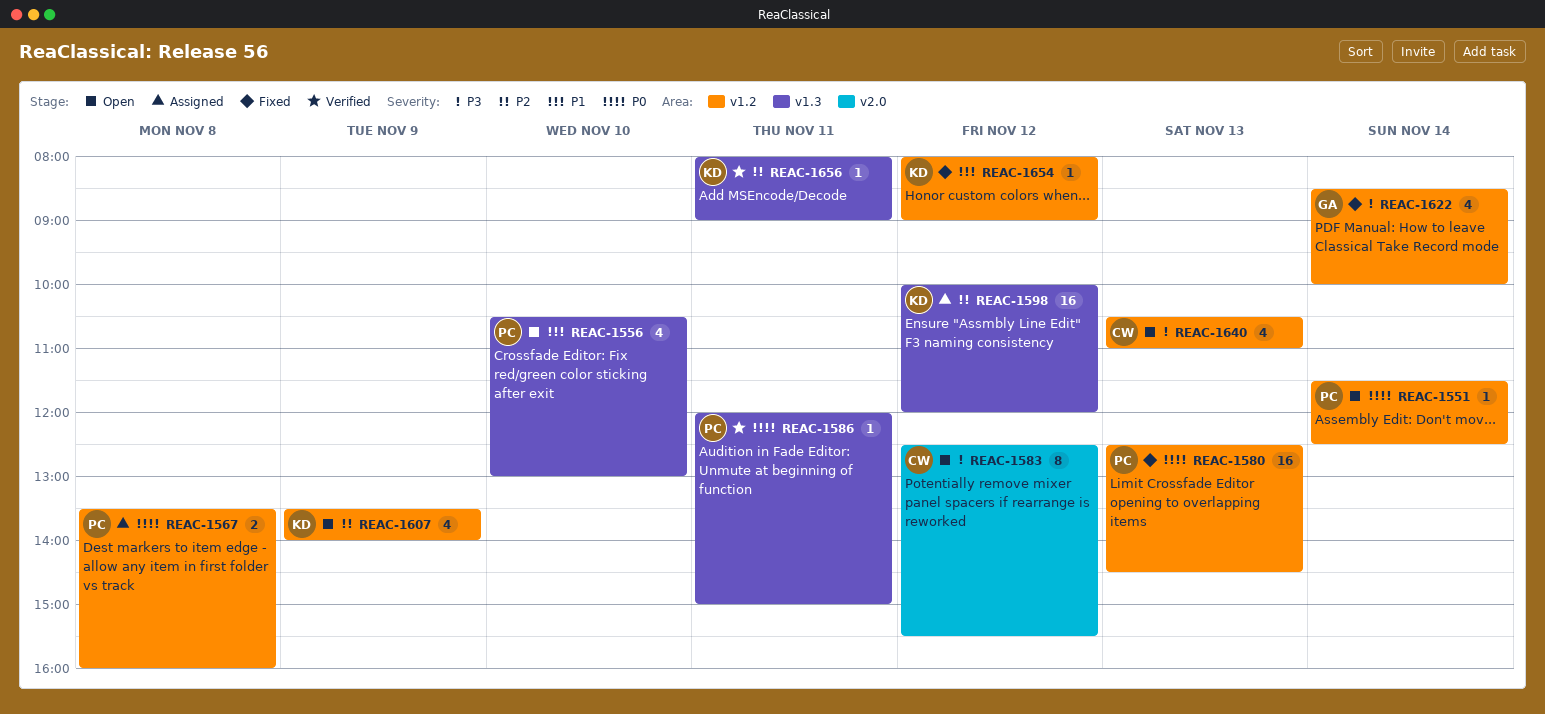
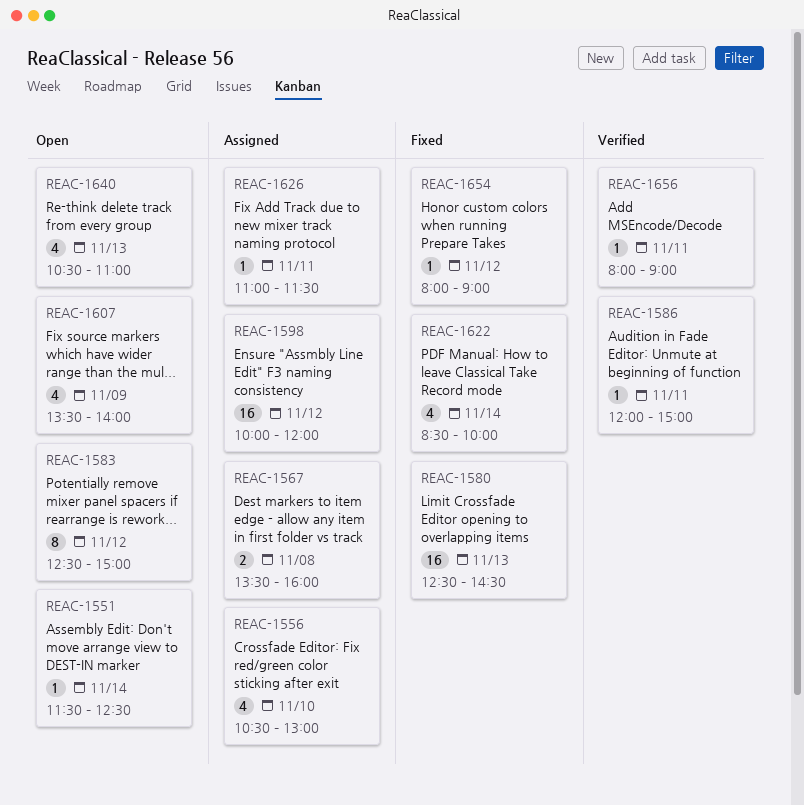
REAC-1556, status: Open -> Assigned
REAC-1583, ends: 15:30 -> 15:00
REAC-1626: none -> present

